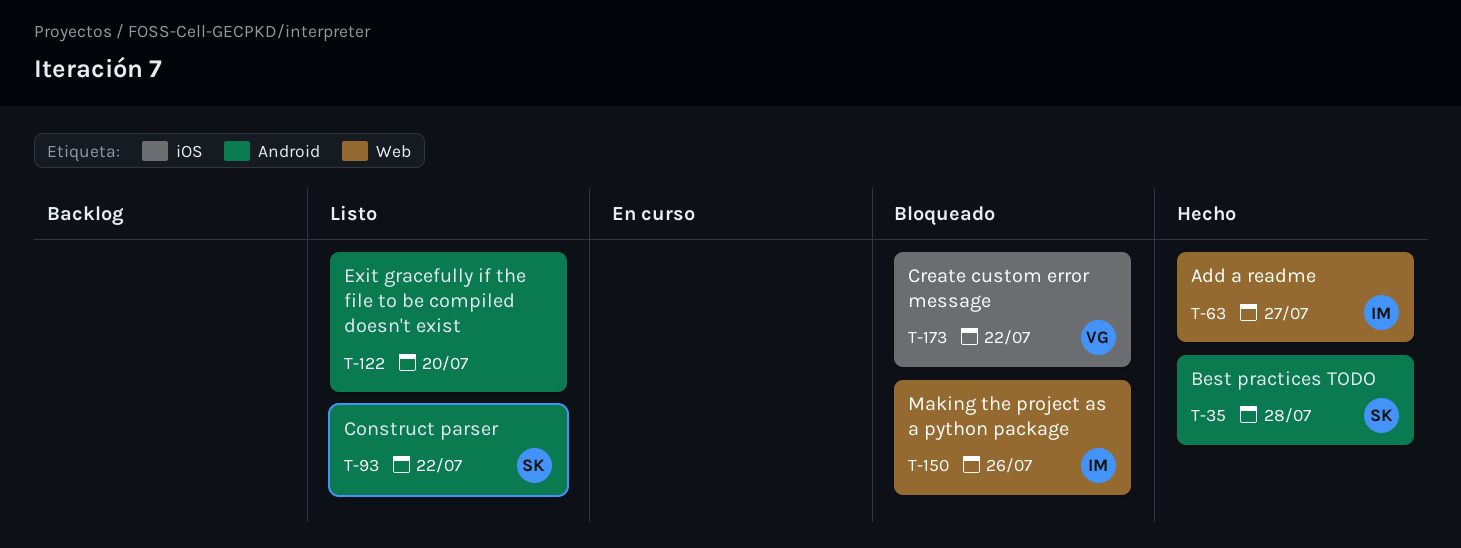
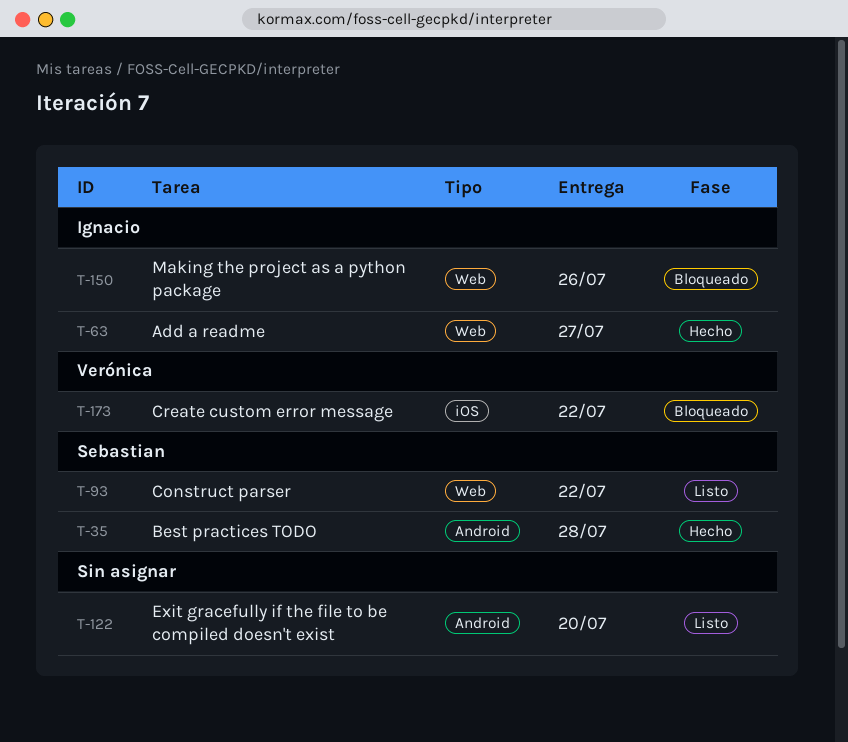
T-93, label: Android -> Web

